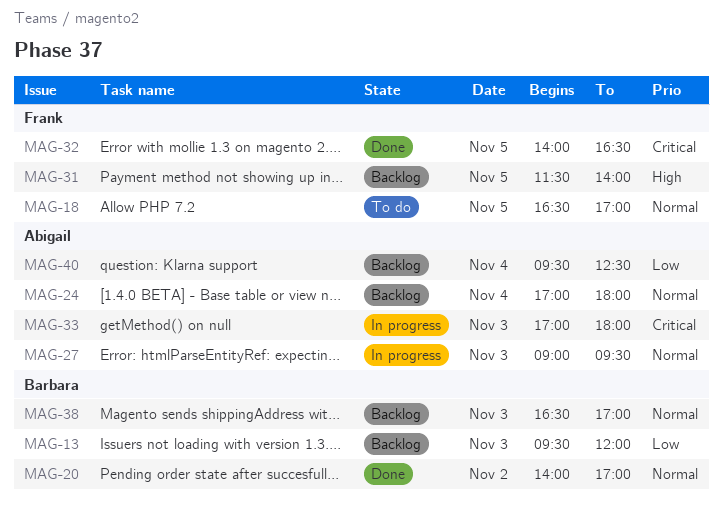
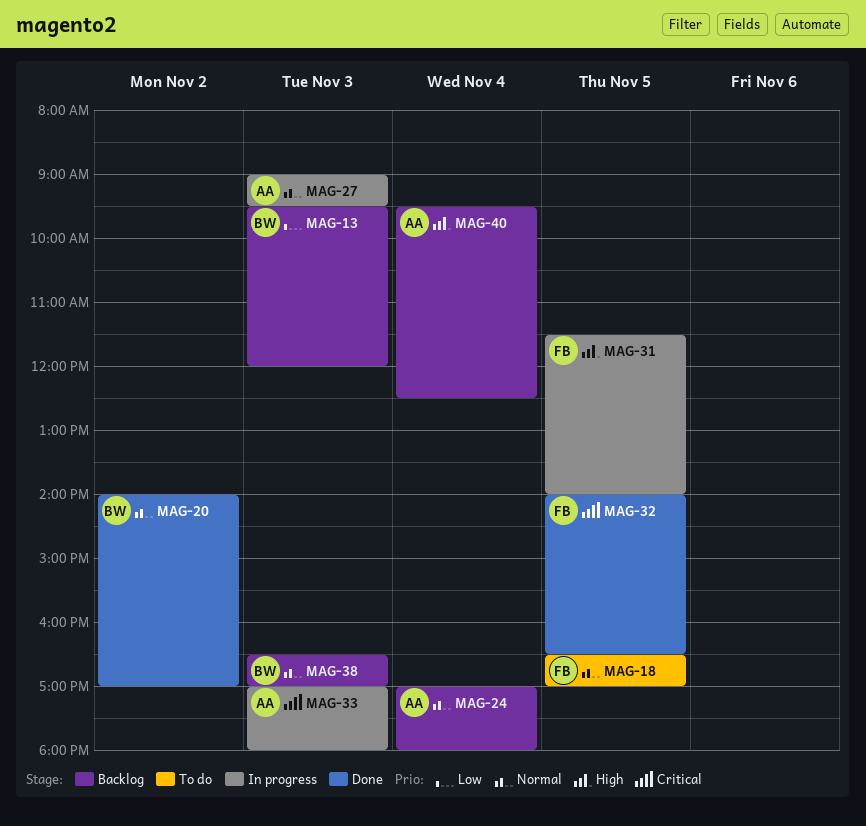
MAG-31, status: Backlog -> In progress
MAG-40, priority: Low -> High

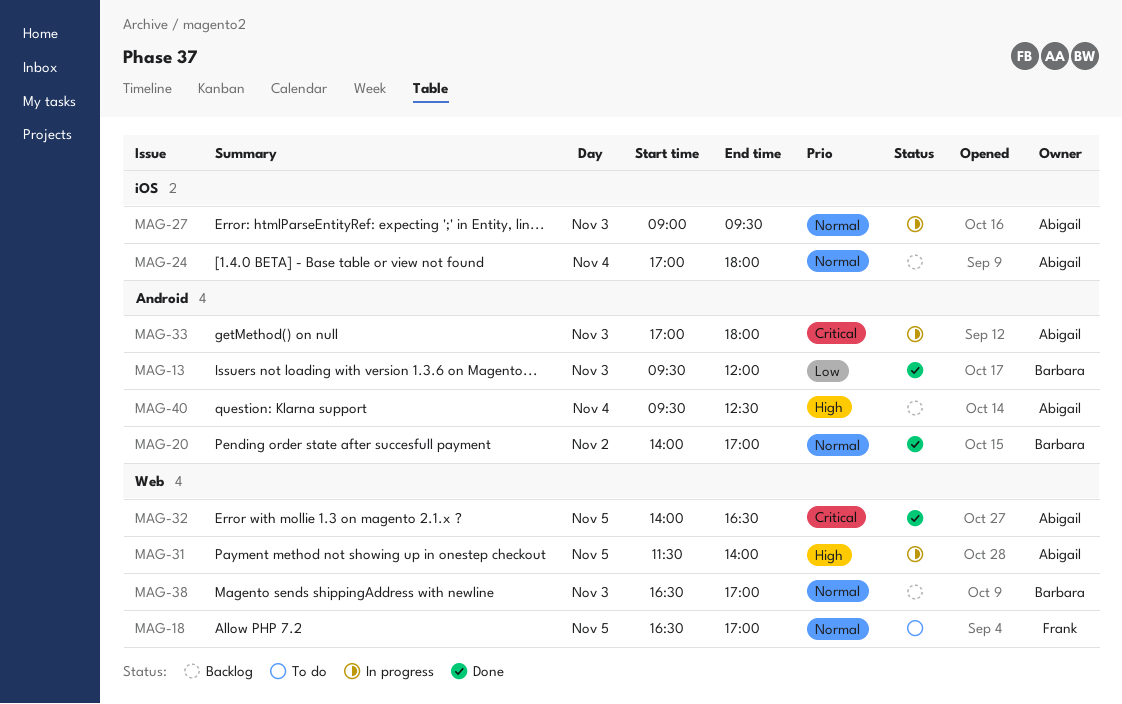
MAG-13, status: Backlog -> Done
MAG-31, owner: Frank -> Abigail
MAG-32, owner: Frank -> Abigail

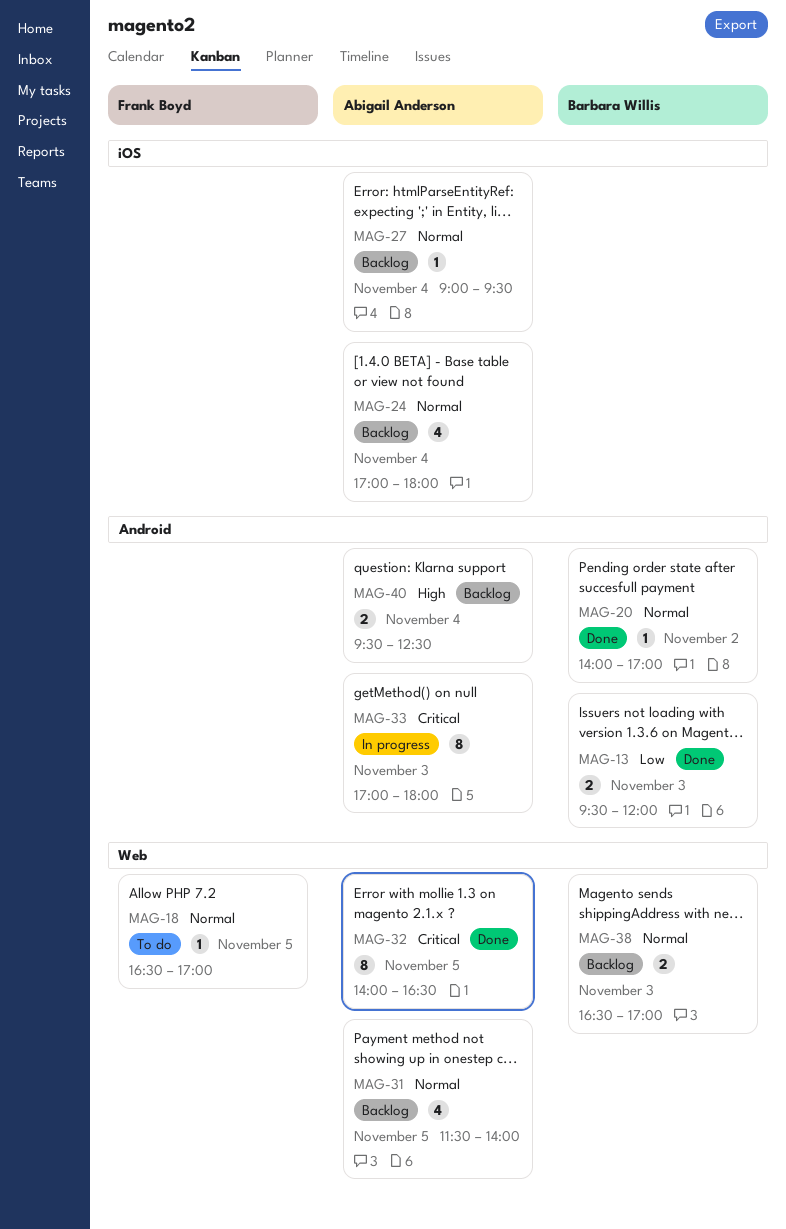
MAG-27, status: In progress -> Backlog
MAG-27, day: Nov 3 -> Nov 4
MAG-31, status: In progress -> Backlog
MAG-31, priority: High -> Normal

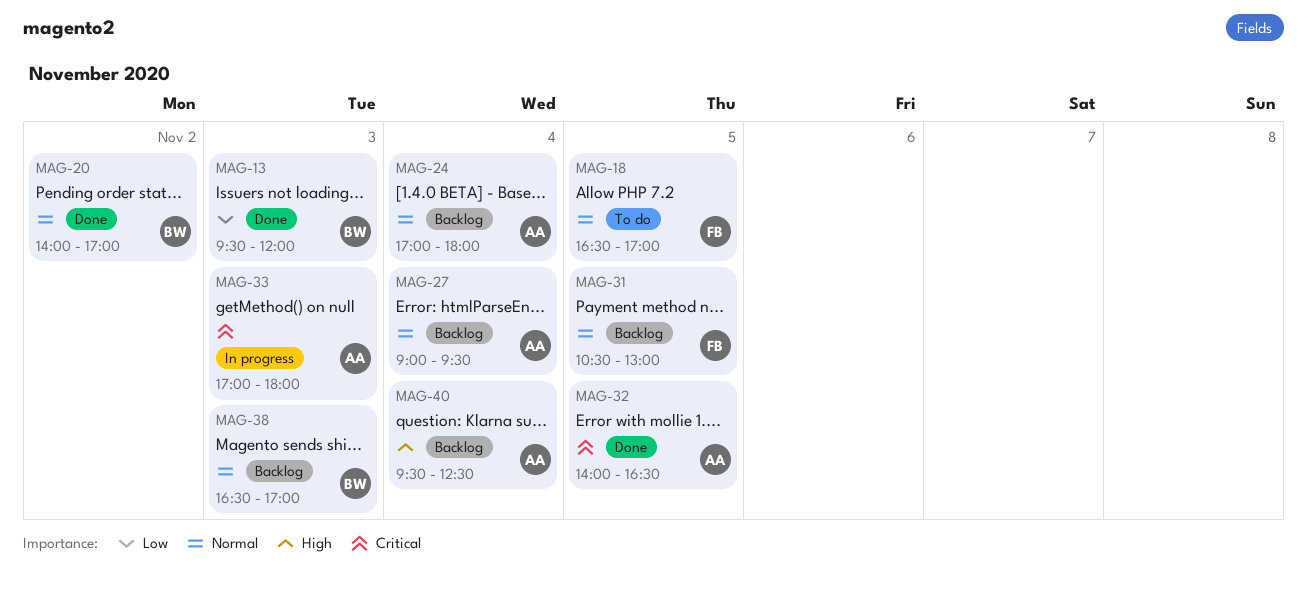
MAG-31, owner: Abigail Anderson -> Frank Boyd
MAG-31, begins: 11:30 -> 10:30
MAG-31, ends: 14:00 -> 13:00

